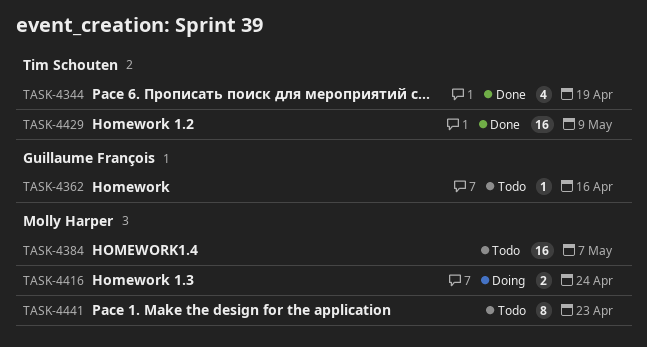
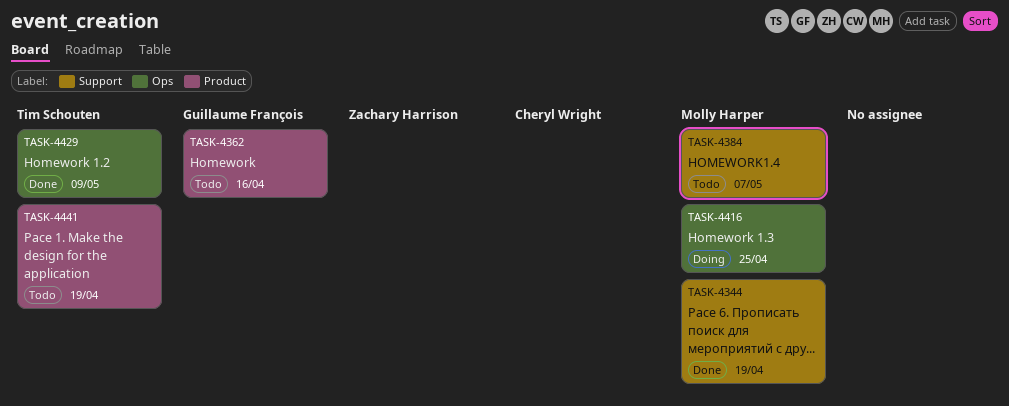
TASK-4344, owner: Tim Schouten -> Molly Harper
TASK-4416, due: Apr 24 -> Apr 25
TASK-4441, owner: Molly Harper -> Tim Schouten
TASK-4441, due: Apr 23 -> Apr 19

